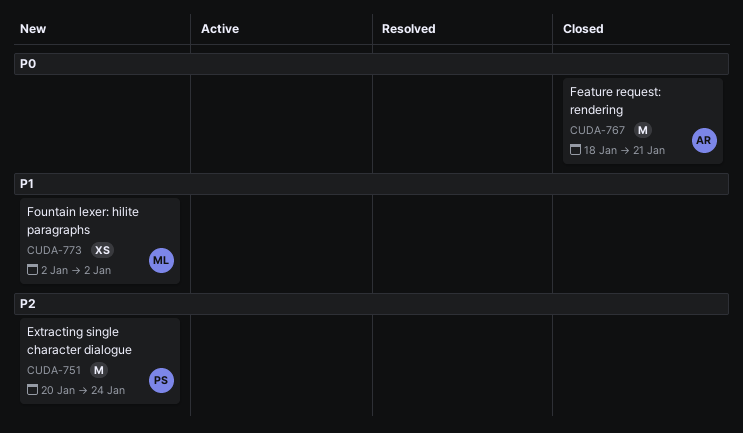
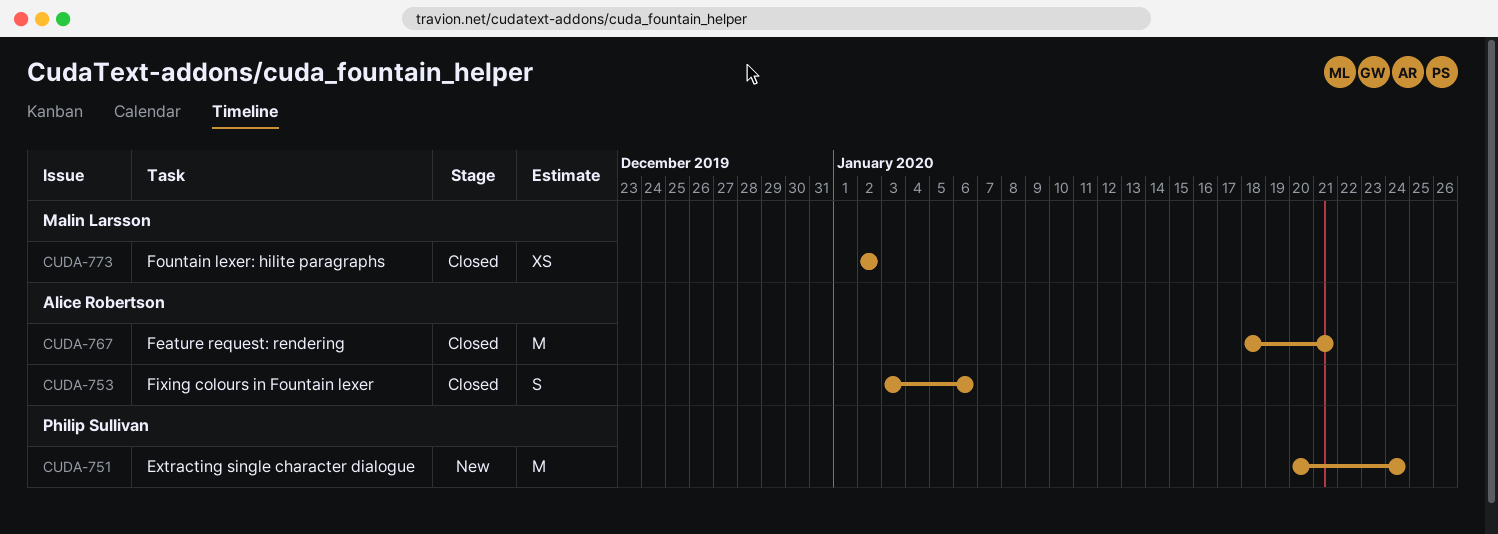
CUDA-753: none -> present
CUDA-773, status: New -> Closed

